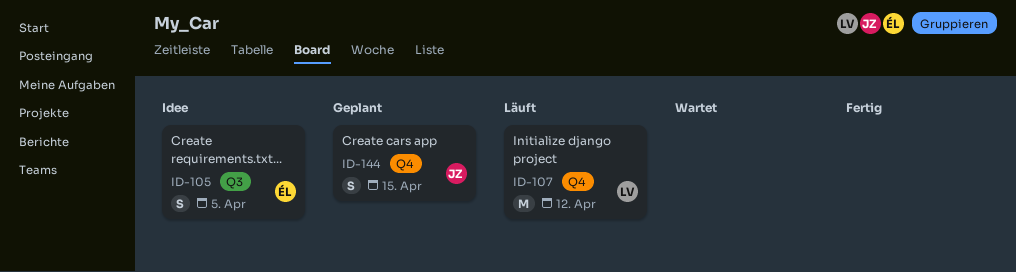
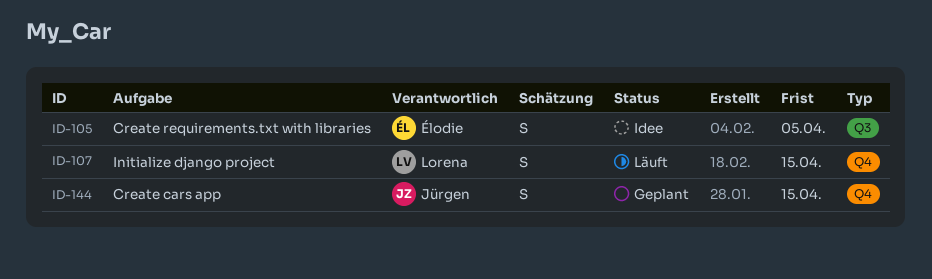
ID-107, estimate: M -> S
ID-107, due: Apr 12 -> Apr 15

